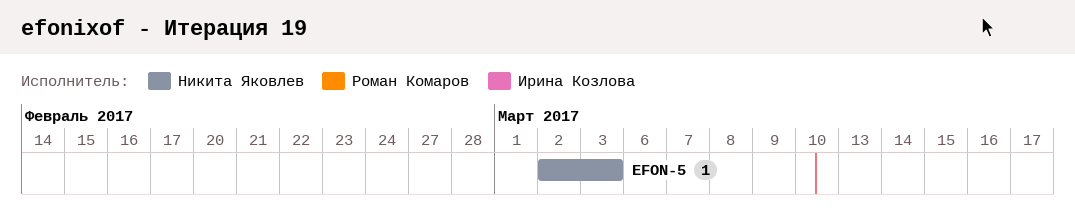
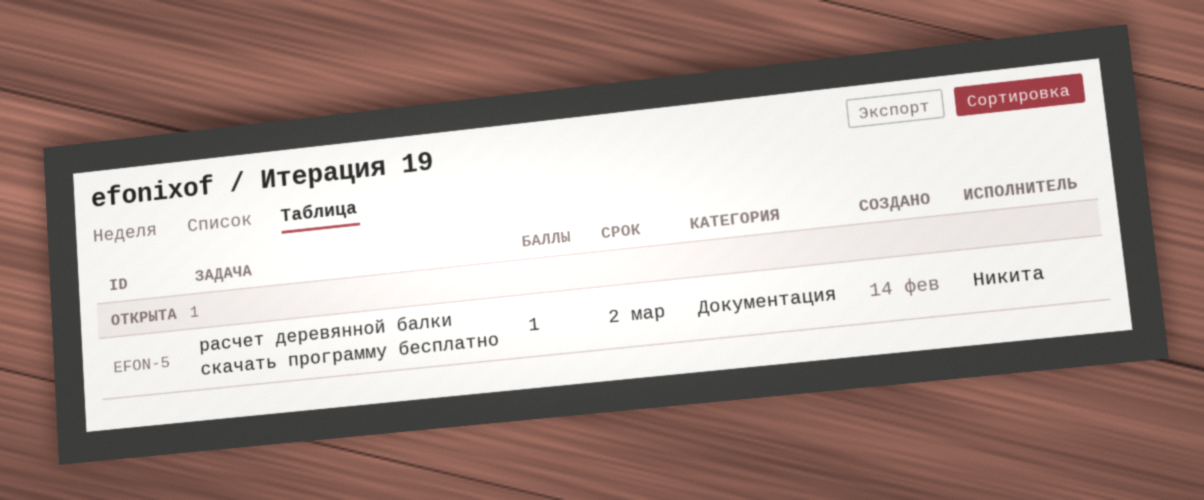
EFON-5, due: Mar 3 -> Mar 2

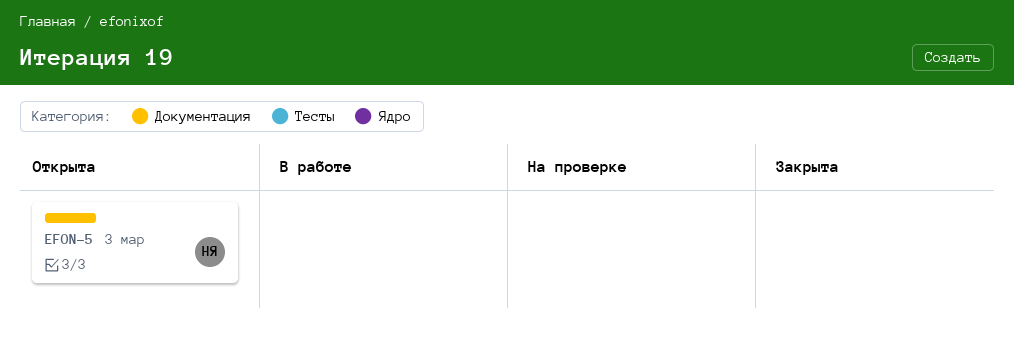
EFON-5, due: Mar 2 -> Mar 3

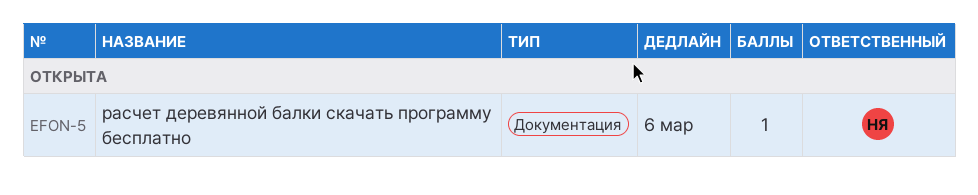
EFON-5, due: Mar 3 -> Mar 6

